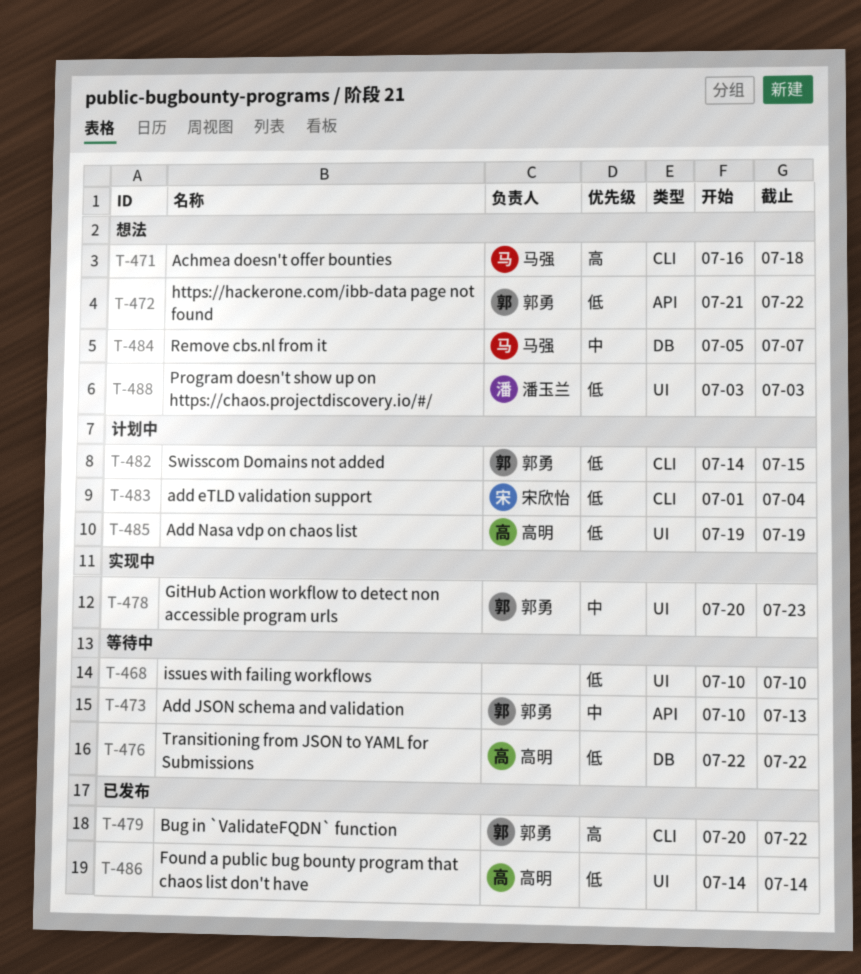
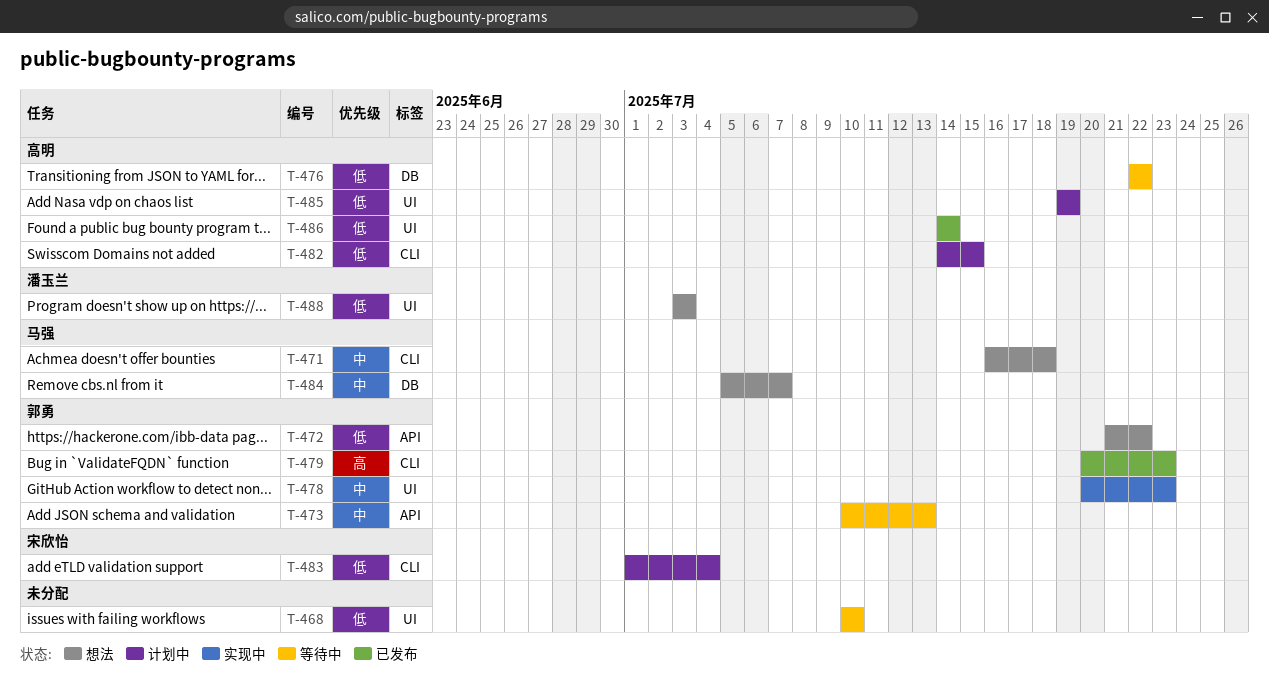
T-471, priority: 高 -> 中
T-479, due: Jul 22 -> Jul 23
T-482, owner: 郭勇 -> 高明

